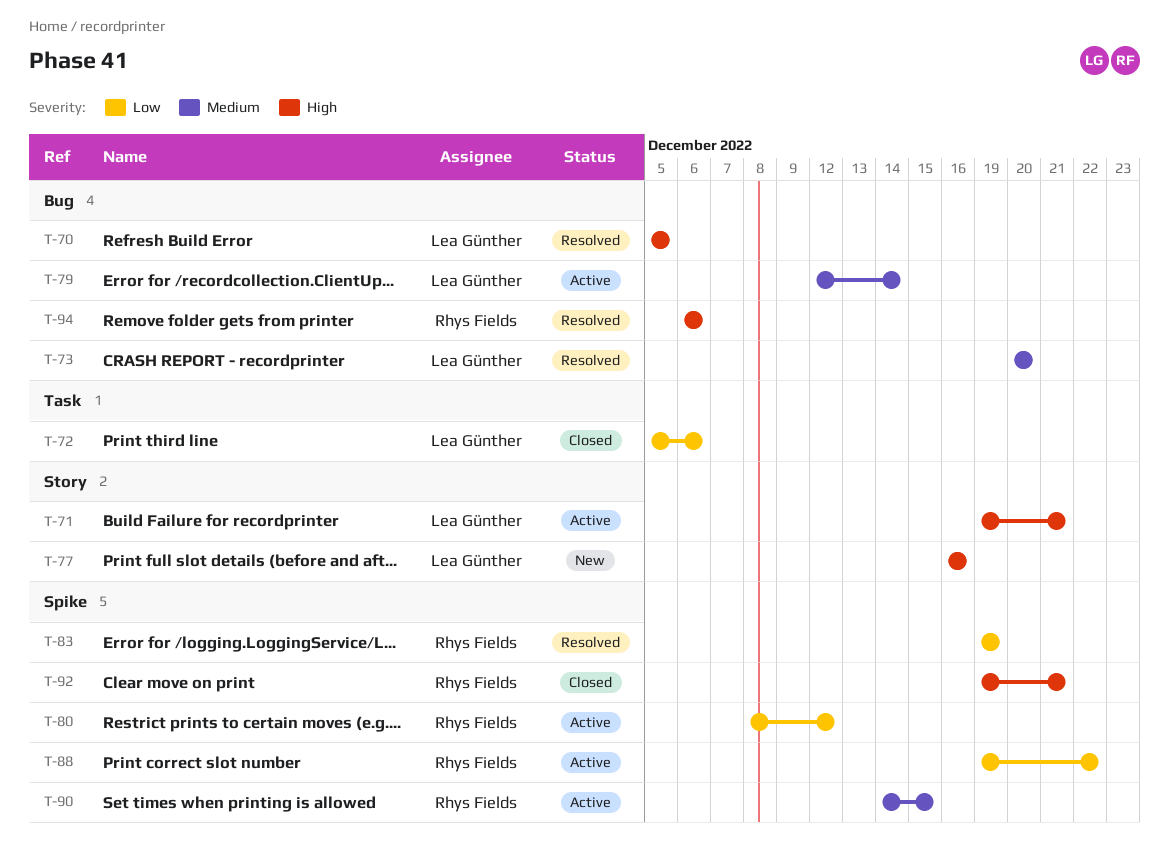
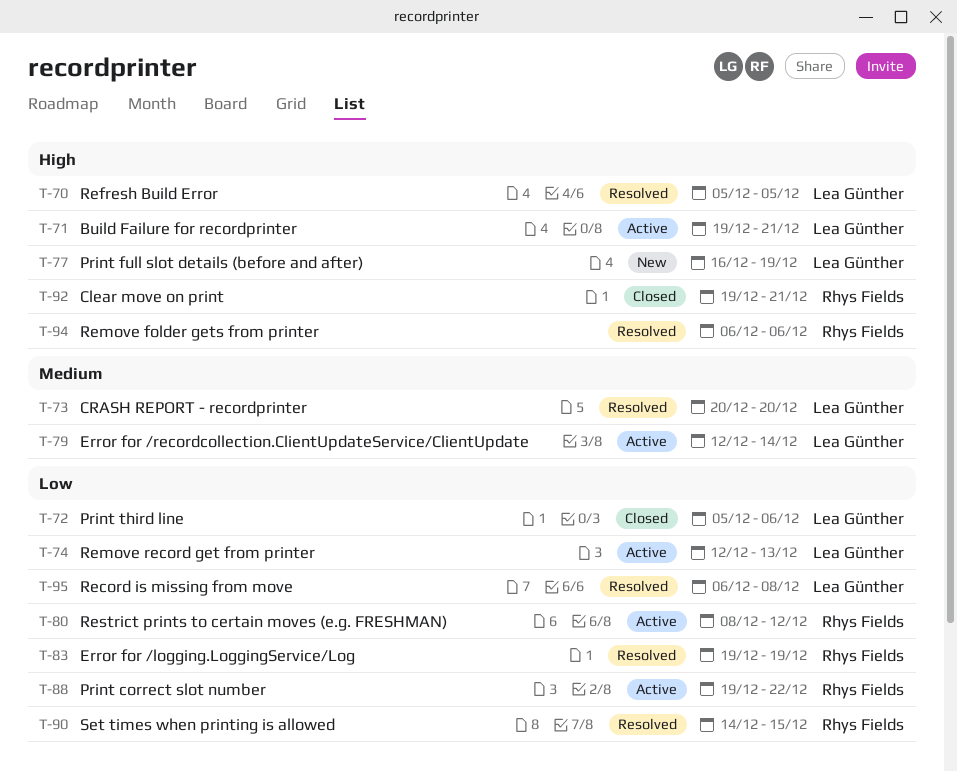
T-74: none -> present
T-77, due: Dec 16 -> Dec 19
T-90, status: Active -> Resolved
T-90, priority: Medium -> Low
T-95: none -> present

